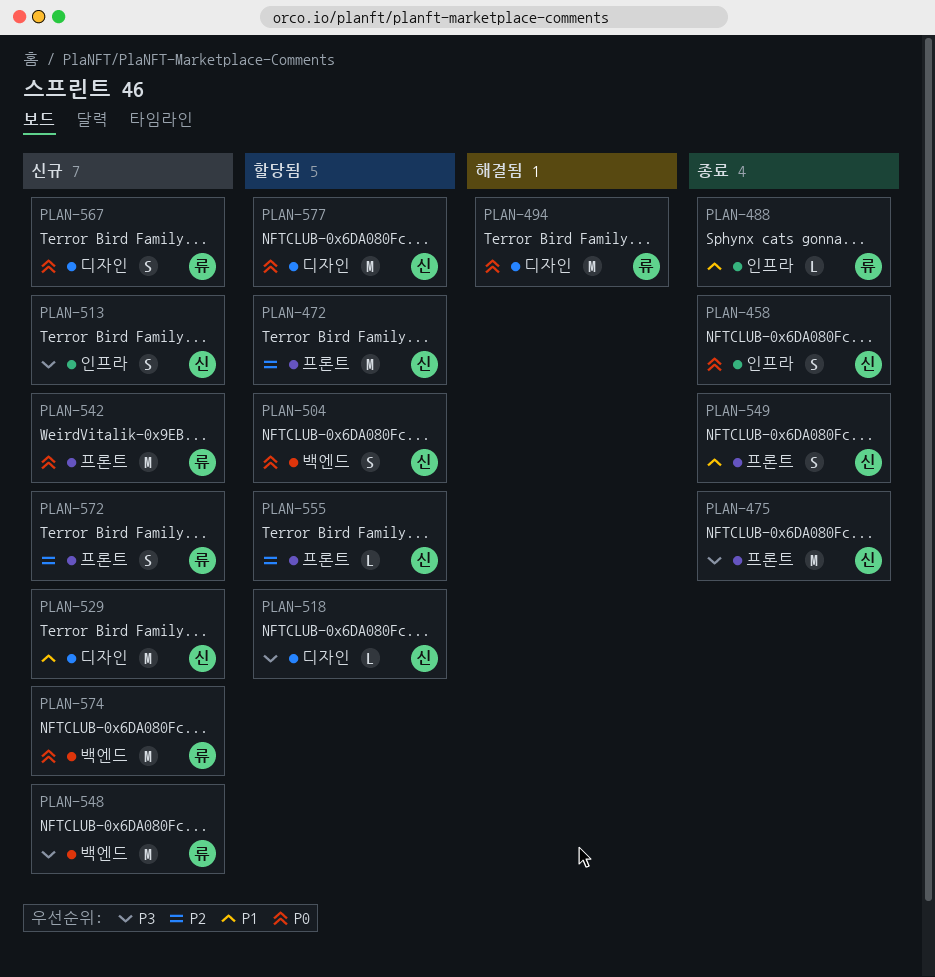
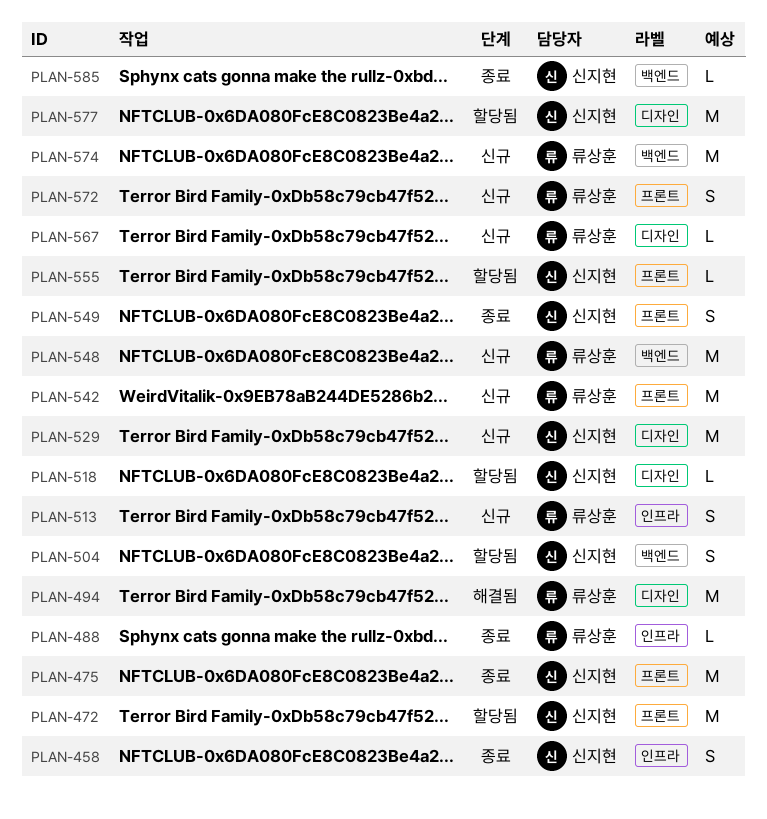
PLAN-513, owner: 신지현 -> 류상훈
PLAN-567, estimate: S -> L
PLAN-585: none -> present

